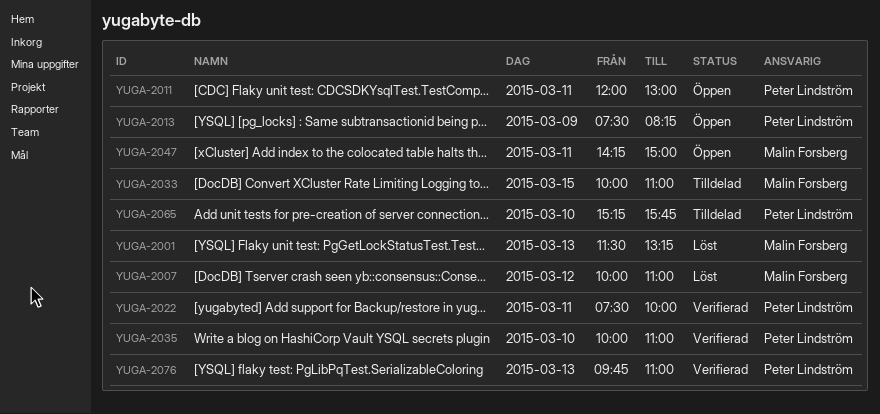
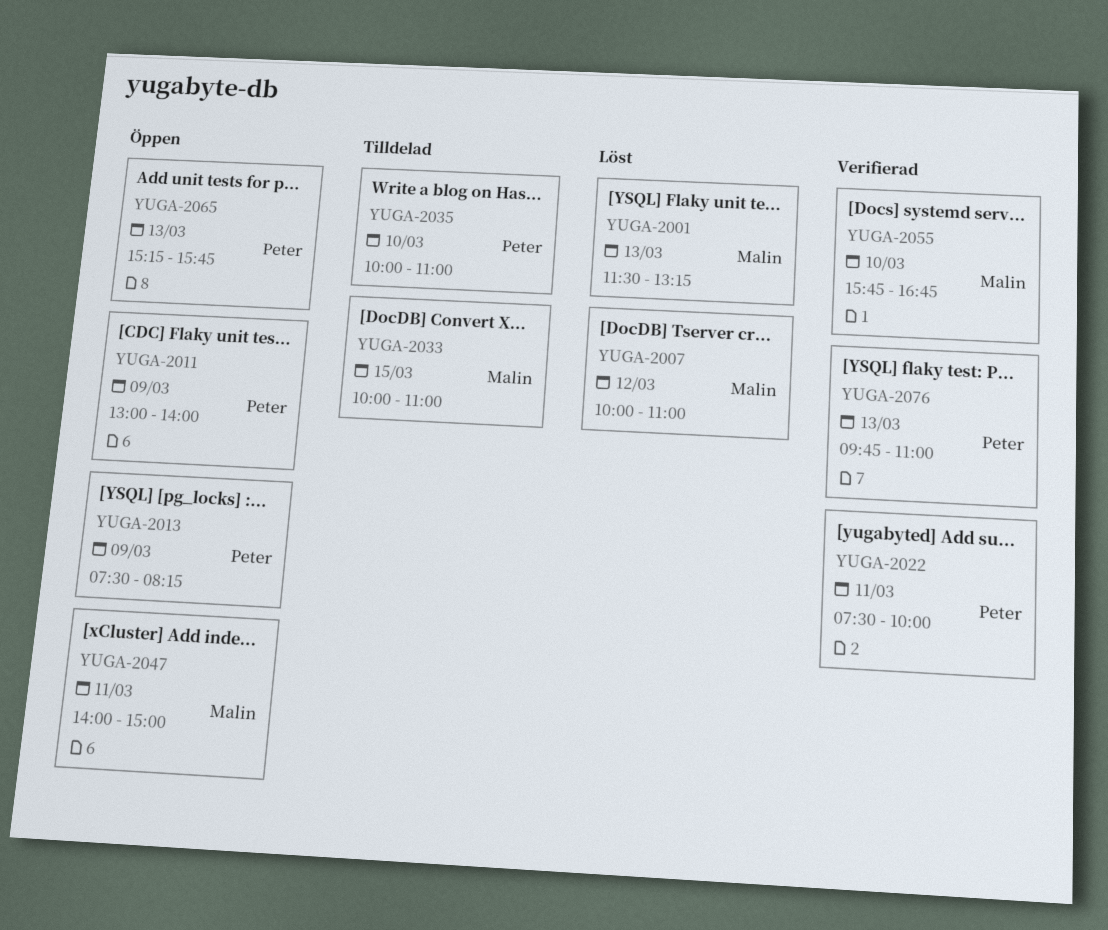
YUGA-2011, day: Mar 11 -> Mar 9
YUGA-2011, begins: 12:00 -> 13:00
YUGA-2011, ends: 13:00 -> 14:00
YUGA-2035, status: Verifierad -> Tilldelad
YUGA-2047, begins: 14:15 -> 14:00
YUGA-2055: none -> present
YUGA-2065, status: Tilldelad -> Öppen
YUGA-2065, day: Mar 10 -> Mar 13

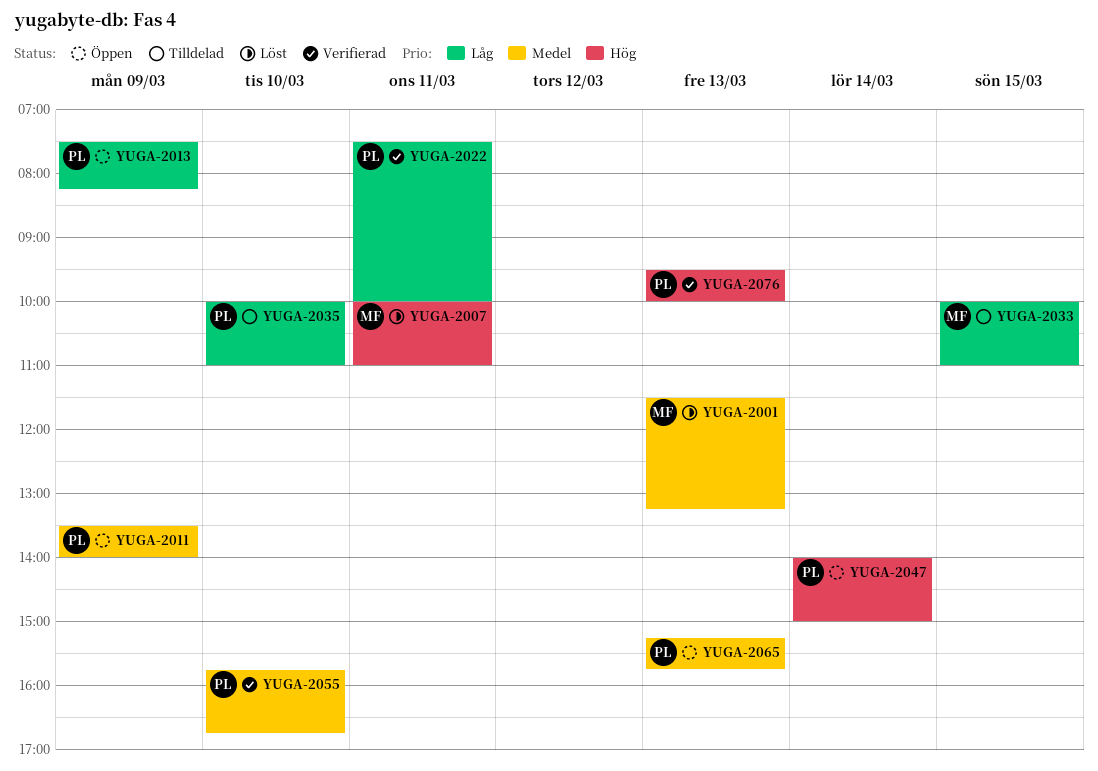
YUGA-2007, day: Mar 12 -> Mar 11
YUGA-2011, begins: 13:00 -> 13:30
YUGA-2047, owner: Malin -> Peter
YUGA-2047, day: Mar 11 -> Mar 14
YUGA-2055, owner: Malin -> Peter
YUGA-2076, begins: 09:45 -> 09:30
YUGA-2076, ends: 11:00 -> 10:00

